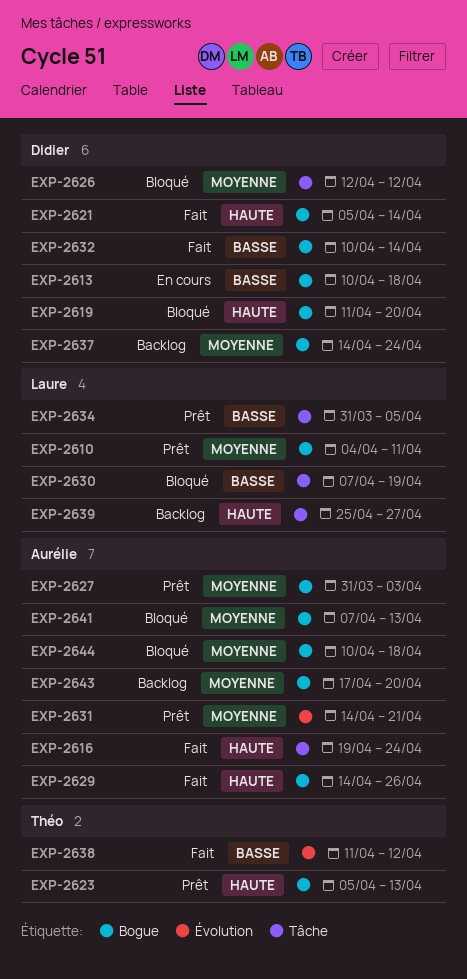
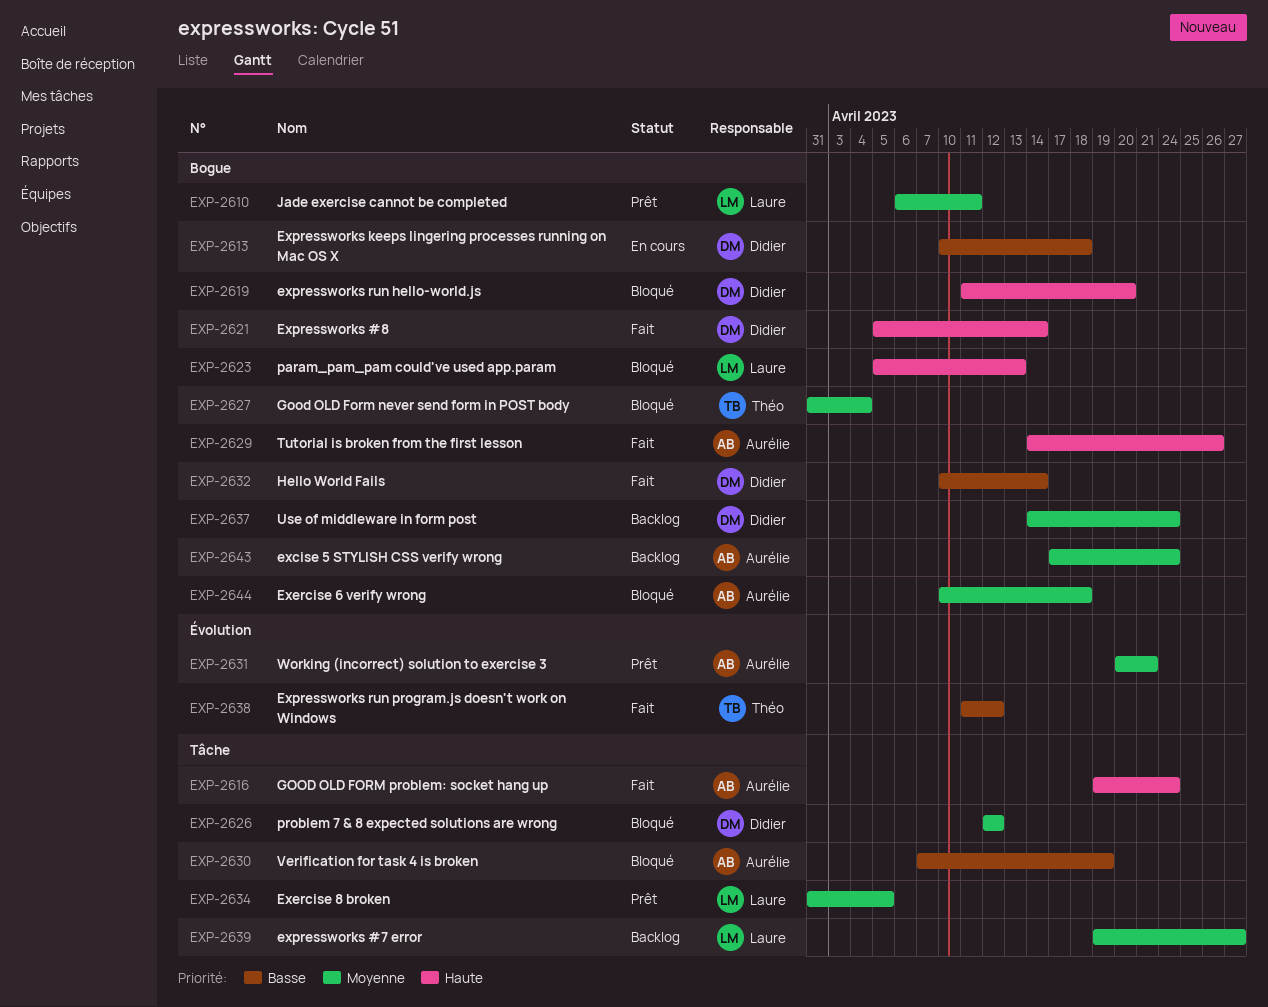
EXP-2610, start: Apr 4 -> Apr 6
EXP-2623, status: Prêt -> Bloqué
EXP-2623, owner: Théo -> Laure
EXP-2627, status: Prêt -> Bloqué
EXP-2627, owner: Aurélie -> Théo
EXP-2627, due: Apr 3 -> Apr 4
EXP-2630, owner: Laure -> Aurélie
EXP-2631, start: Apr 14 -> Apr 20
EXP-2634, priority: Basse -> Moyenne
EXP-2639, priority: Haute -> Moyenne
EXP-2639, start: Apr 25 -> Apr 19
EXP-2641: present -> none
EXP-2643, due: Apr 20 -> Apr 24

